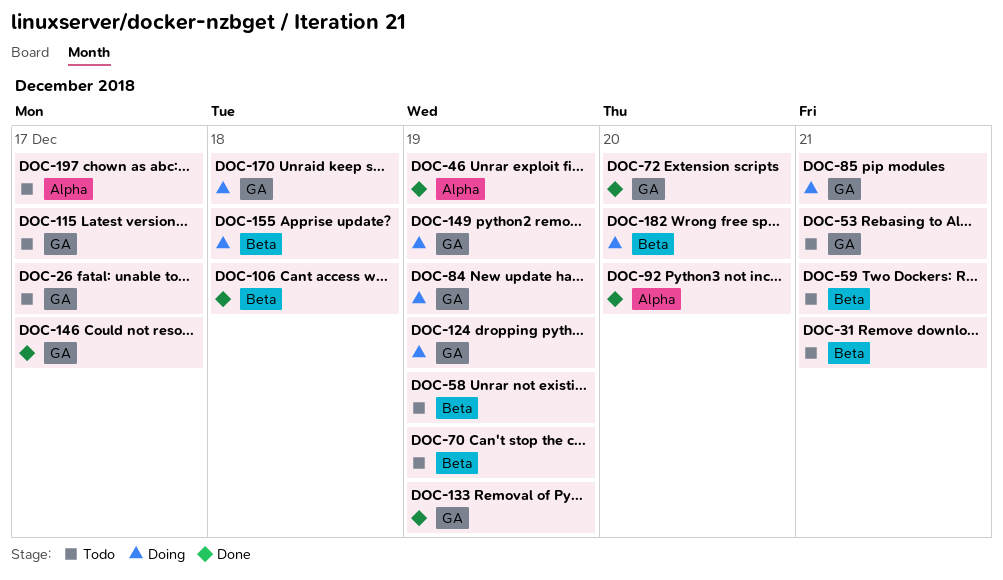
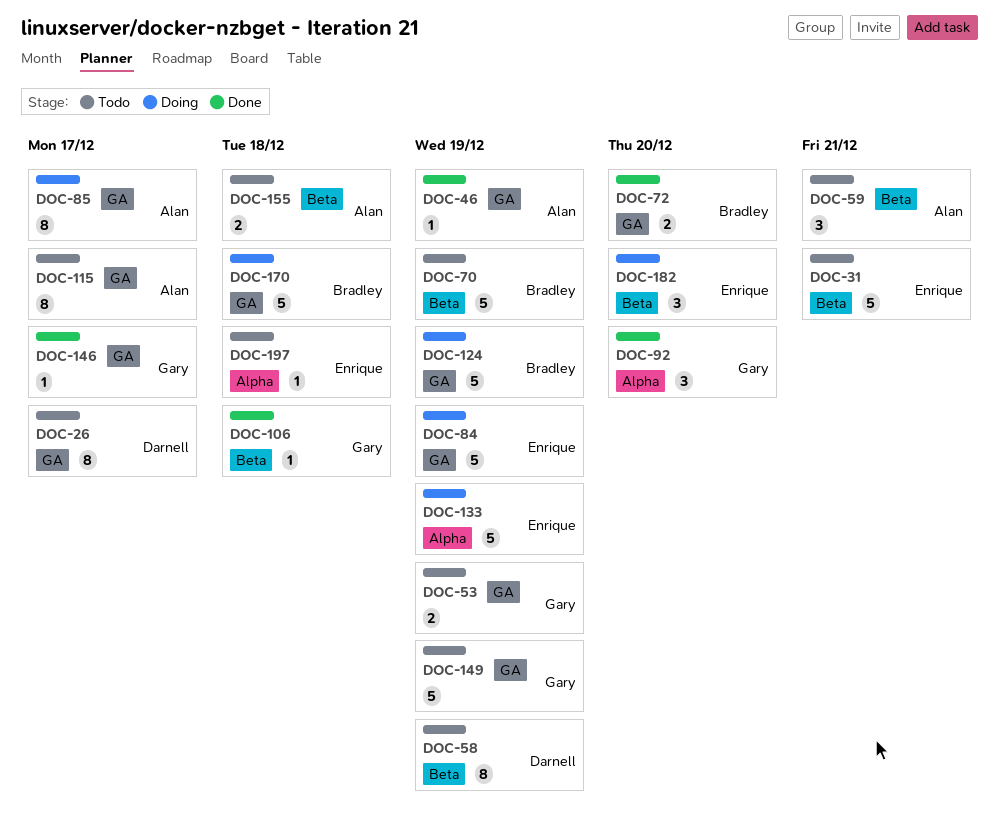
DOC-46, label: Alpha -> GA
DOC-53, due: Dec 21 -> Dec 19
DOC-85, due: Dec 21 -> Dec 17
DOC-133, status: Done -> Doing
DOC-133, label: GA -> Alpha
DOC-149, status: Doing -> Todo
DOC-155, status: Doing -> Todo
DOC-197, due: Dec 17 -> Dec 18

